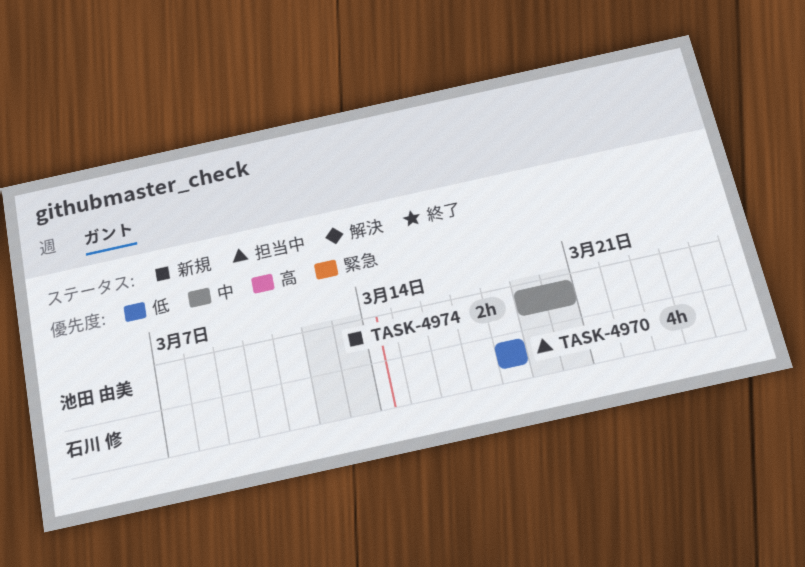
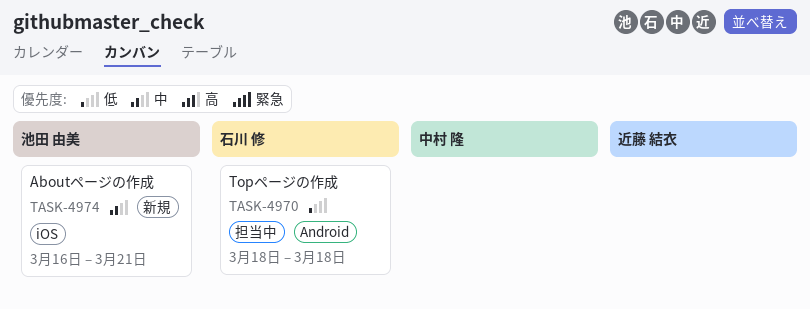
TASK-4974, start: Mar 19 -> Mar 16
TASK-4974, due: Mar 20 -> Mar 21

